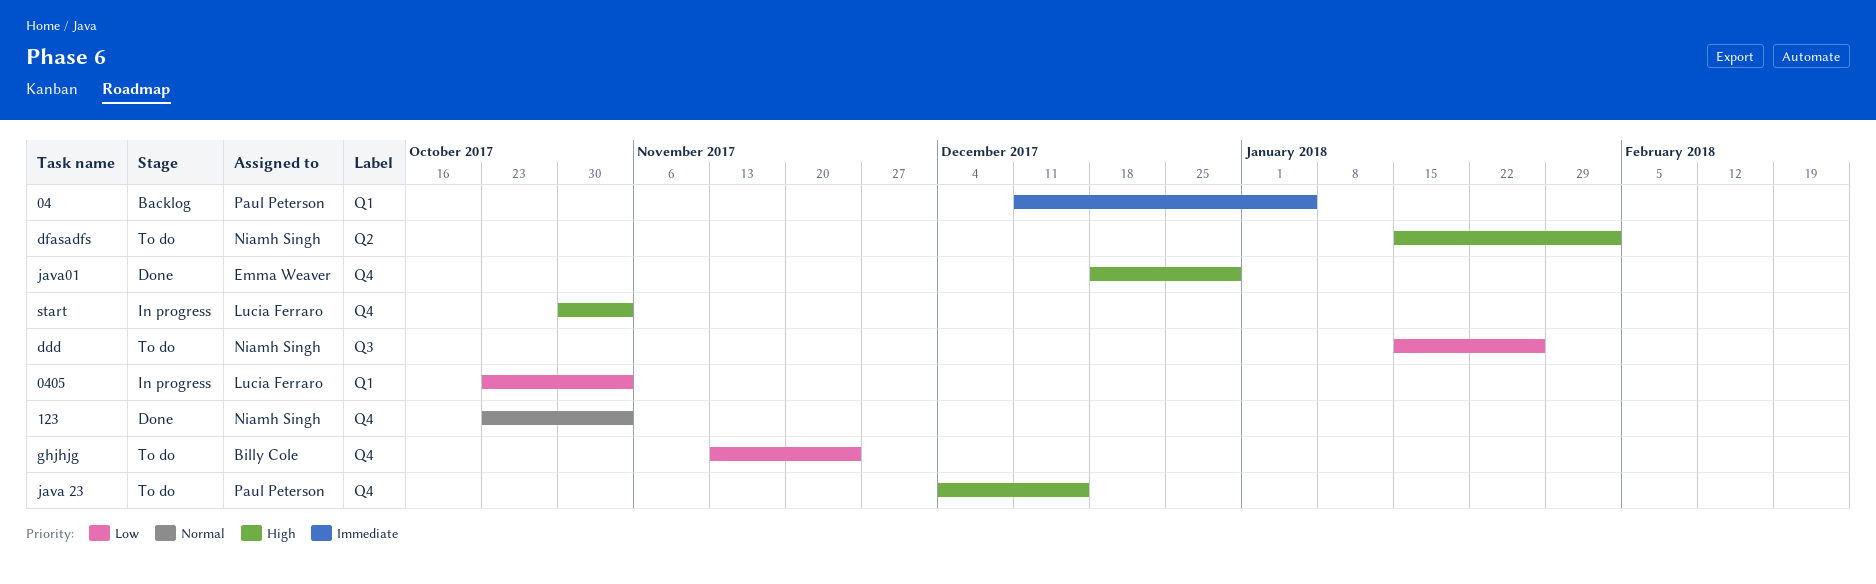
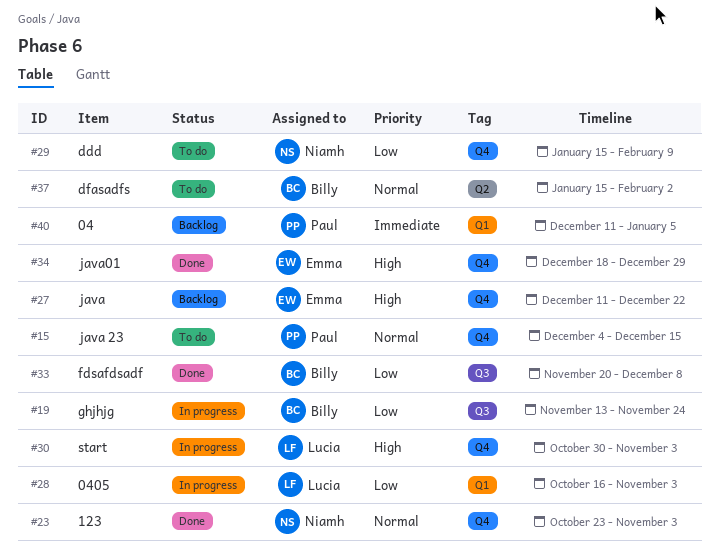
0405, start: Oct 23 -> Oct 16
ddd, label: Q3 -> Q4
ddd, due: Jan 26 -> Feb 9
dfasadfs, owner: Niamh Singh -> Billy Cole
dfasadfs, priority: High -> Normal
fdsafdsadf: none -> present
ghjhjg, status: To do -> In progress
ghjhjg, label: Q4 -> Q3
java: none -> present
java 23, priority: High -> Normal

